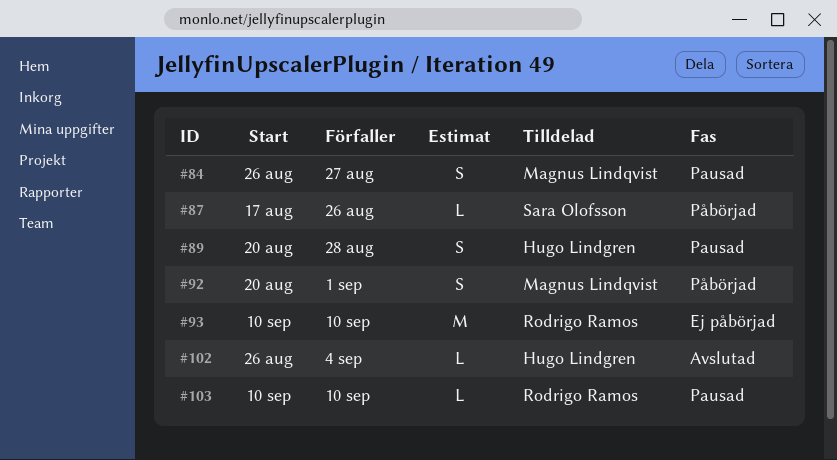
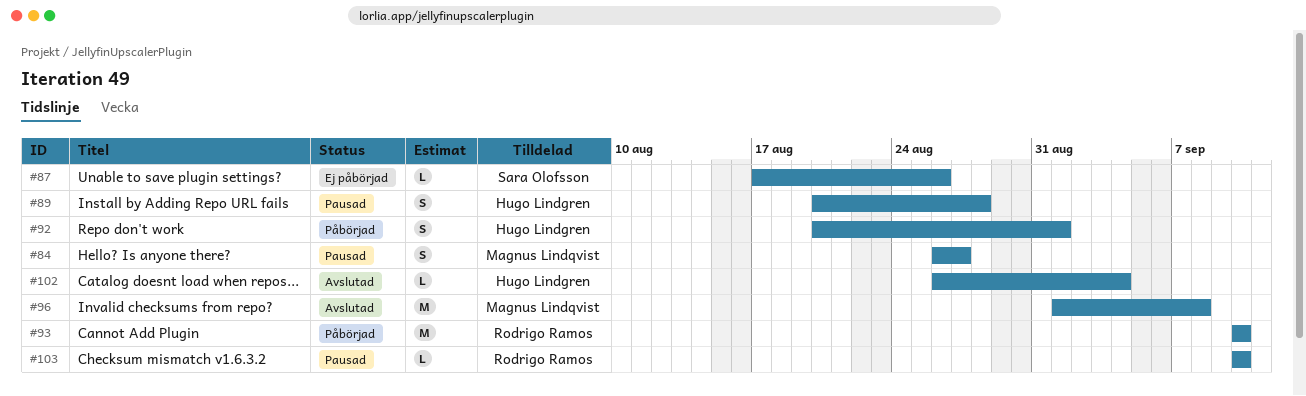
#87, status: Påbörjad -> Ej påbörjad
#92, owner: Magnus Lindqvist -> Hugo Lindgren
#93, status: Ej påbörjad -> Påbörjad
#96: none -> present

